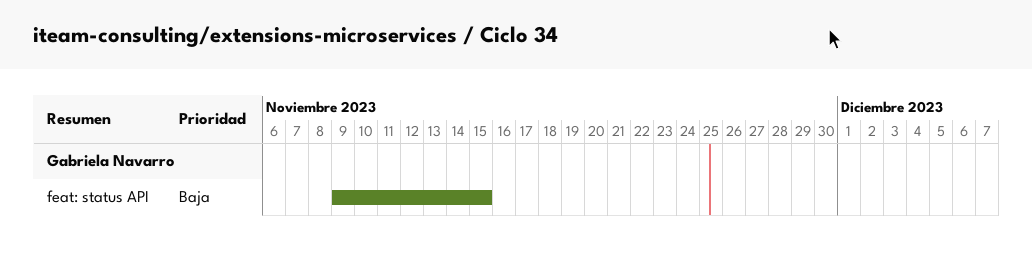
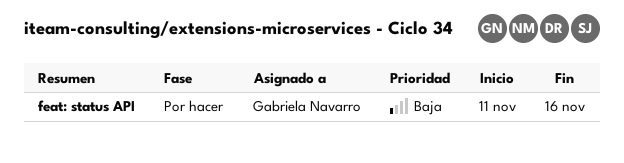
feat: status API, start: Nov 9 -> Nov 11
feat: status API, due: Nov 15 -> Nov 16

